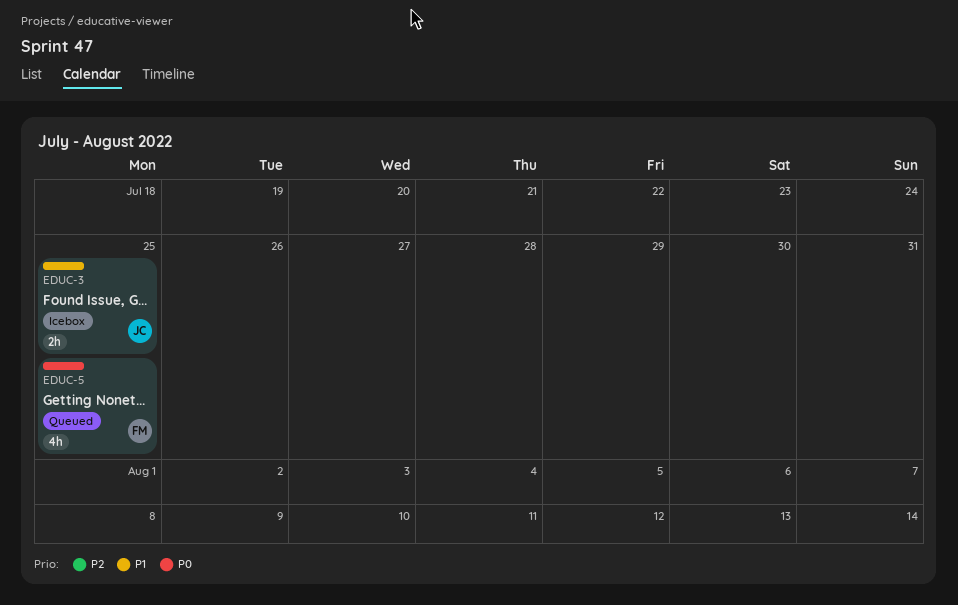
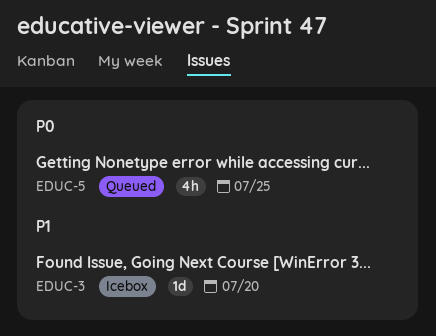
EDUC-3, estimate: 2h -> 1d
EDUC-3, due: Jul 25 -> Jul 20

